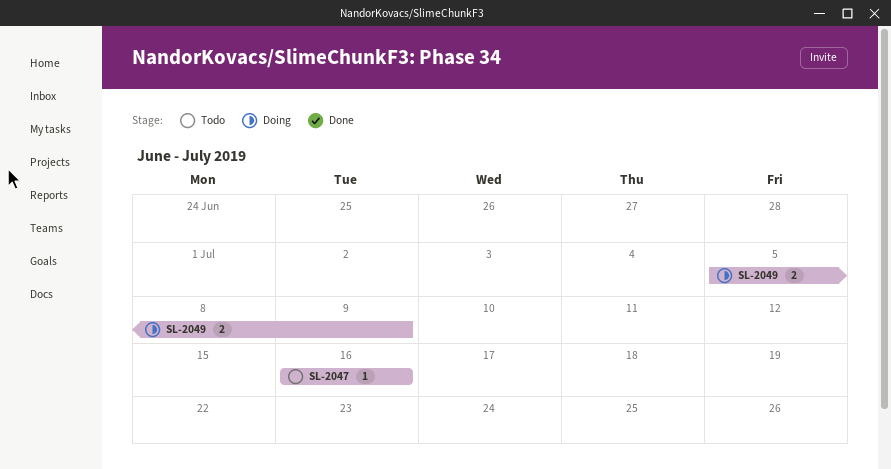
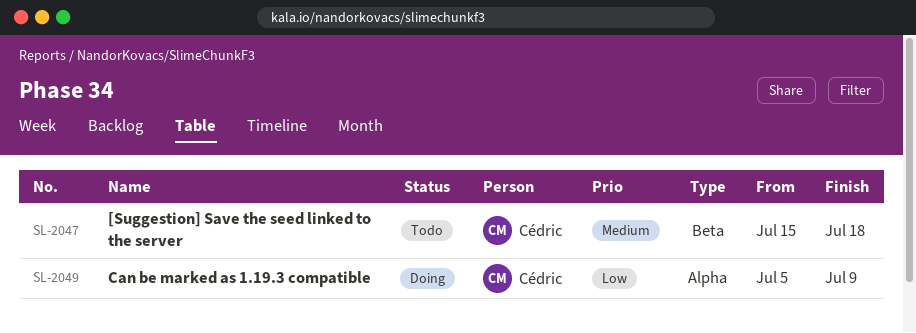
SL-2047, start: Jul 16 -> Jul 15
SL-2047, due: Jul 16 -> Jul 18

